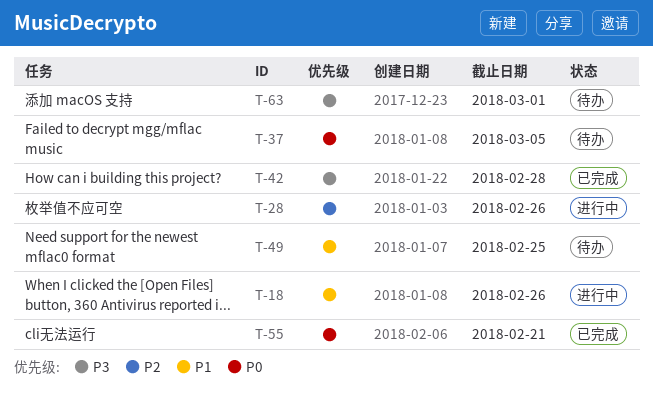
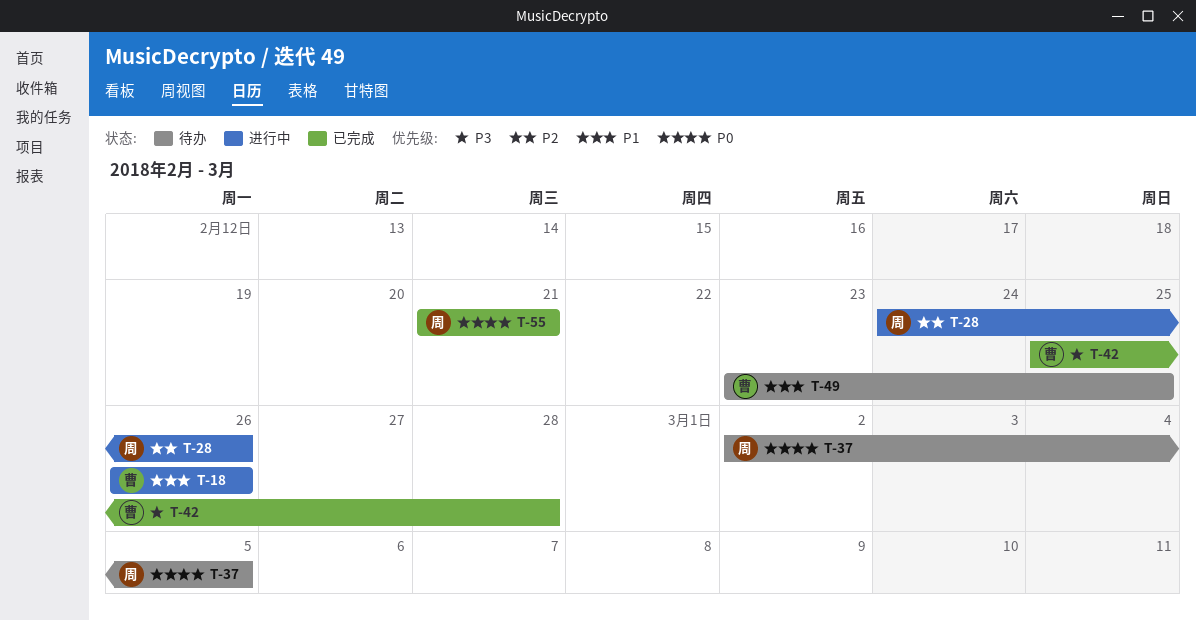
T-63: present -> none

